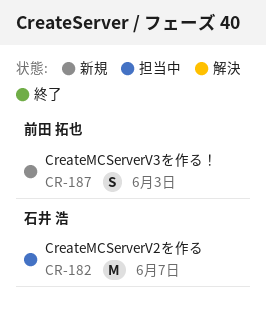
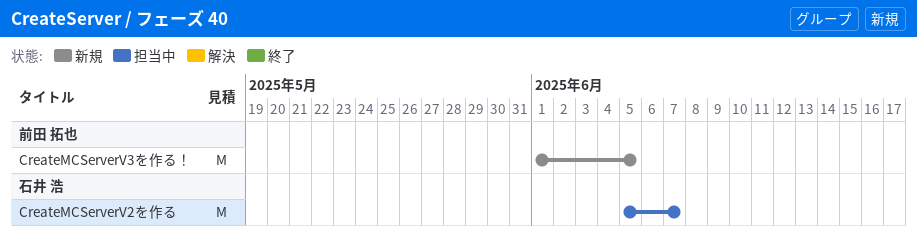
CreateMCServerV3を作る！, estimate: S -> M
CreateMCServerV3を作る！, due: Jun 3 -> Jun 5

